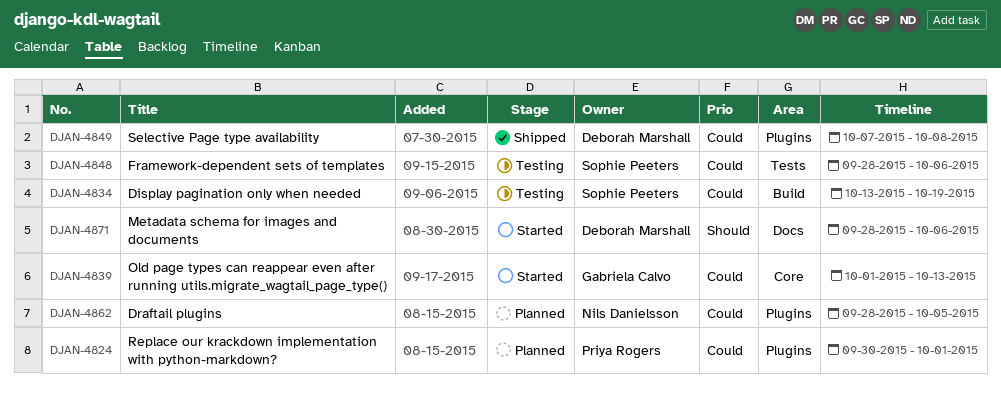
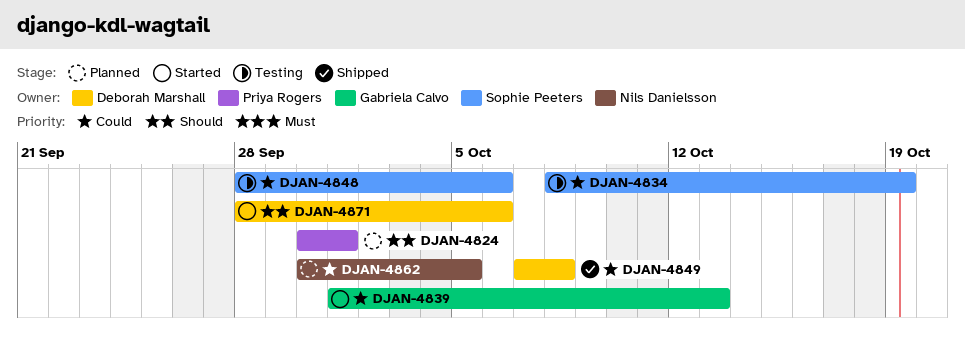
DJAN-4824, priority: Could -> Should
DJAN-4834, start: Oct 13 -> Oct 8
DJAN-4862, start: Sep 28 -> Sep 30

